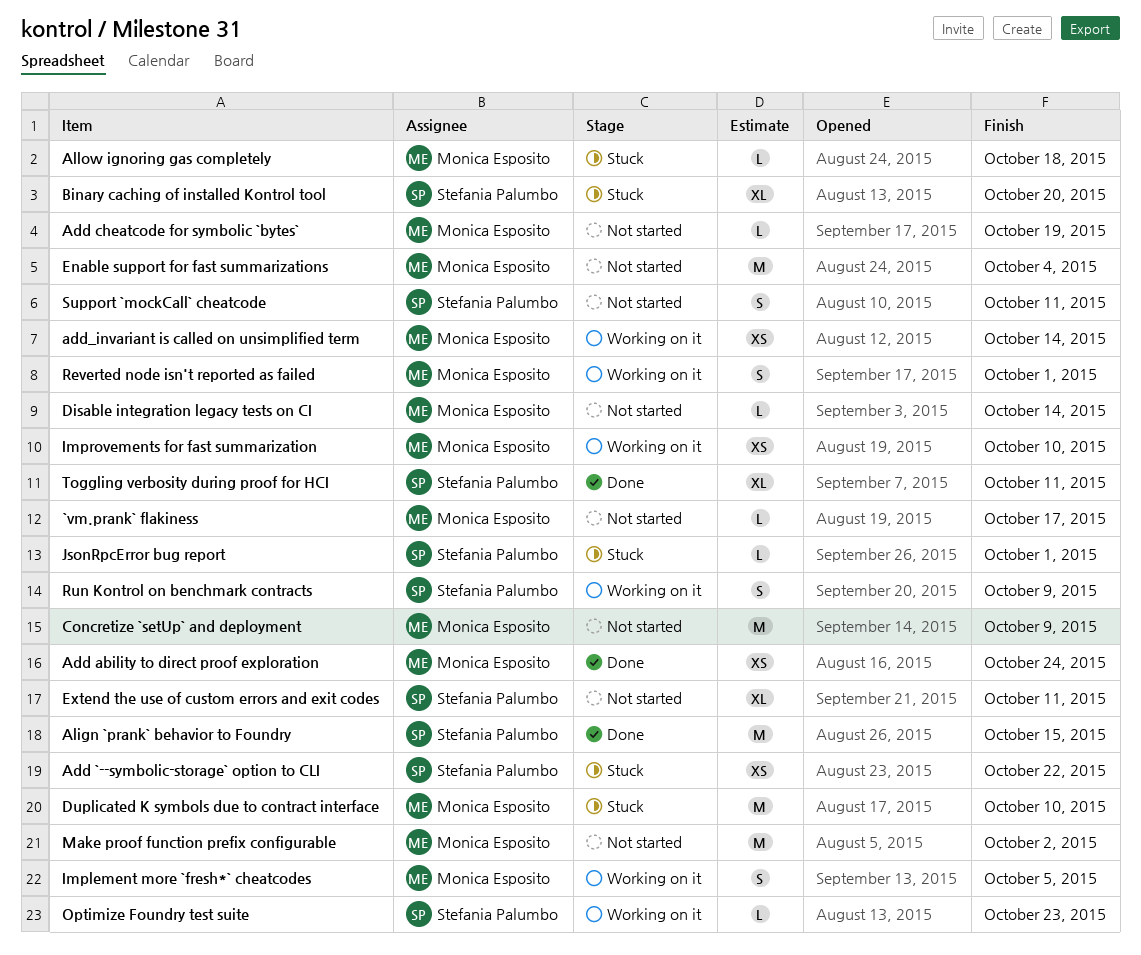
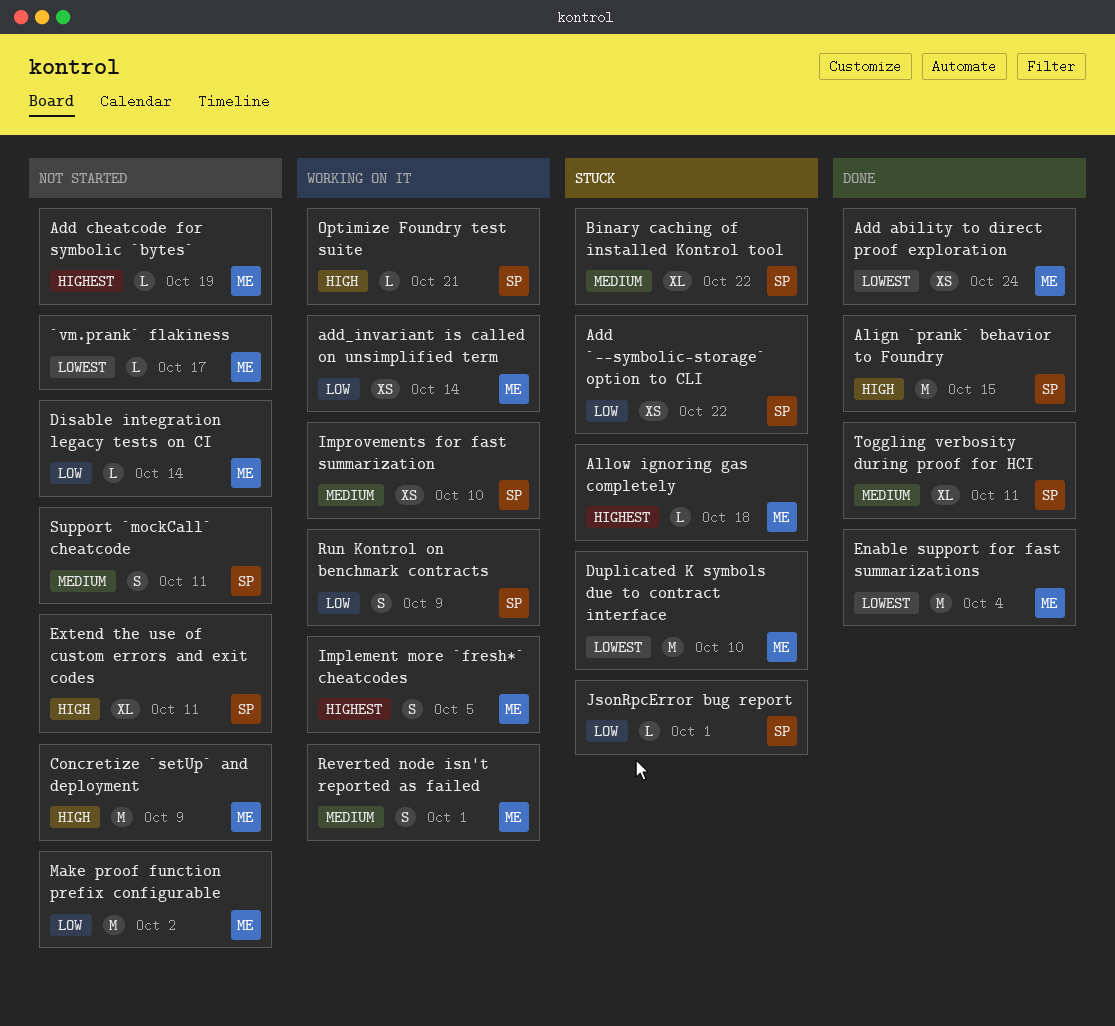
Binary caching of installed Kontrol tool, due: Oct 20 -> Oct 22
Enable support for fast summarizations, status: Not started -> Done
Improvements for fast summarization, owner: Monica Esposito -> Stefania Palumbo
Optimize Foundry test suite, due: Oct 23 -> Oct 21

